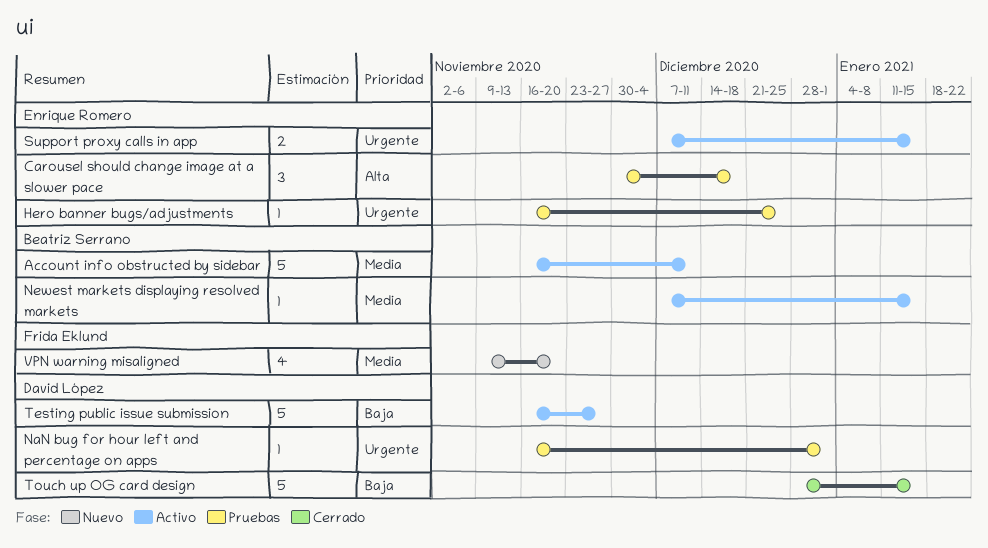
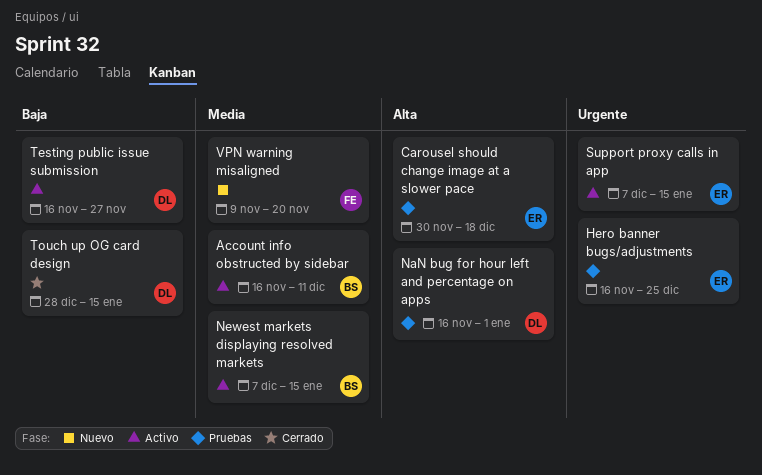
NaN bug for hour left and percentage on apps, priority: Urgente -> Alta

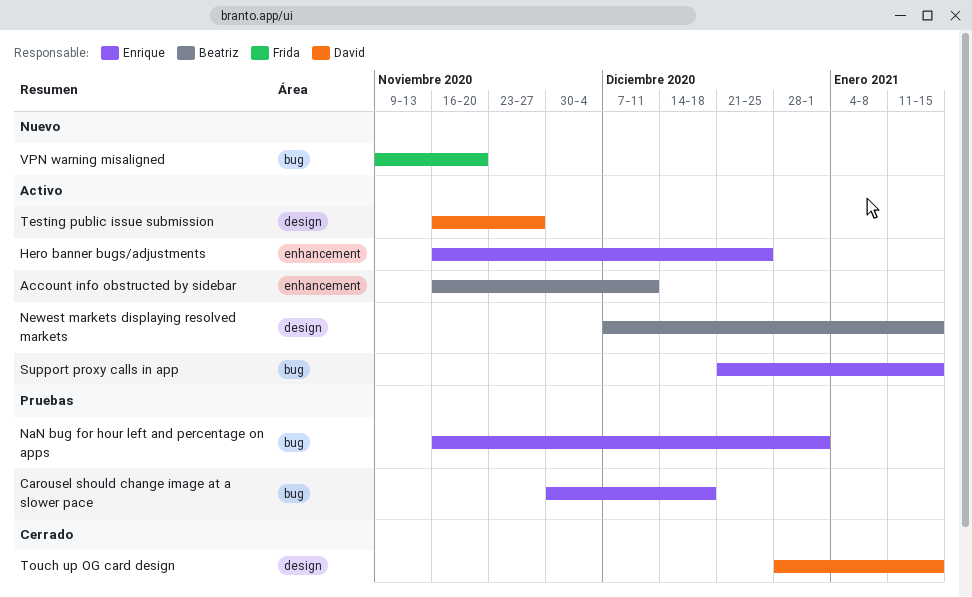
Hero banner bugs/adjustments, status: Pruebas -> Activo
NaN bug for hour left and percentage on apps, owner: David -> Enrique
Support proxy calls in app, start: Dec 7 -> Dec 21

